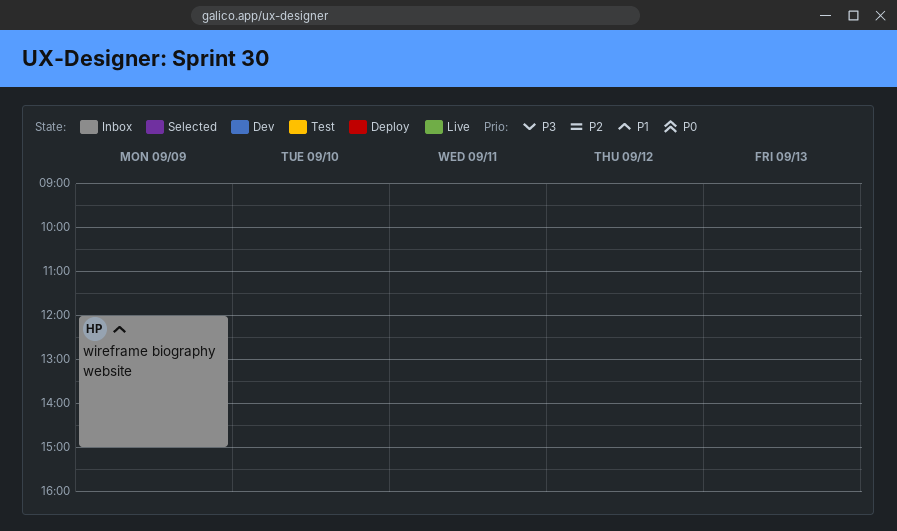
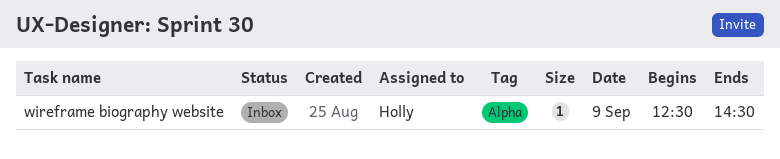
wireframe biography website, begins: 12:00 -> 12:30
wireframe biography website, ends: 15:00 -> 14:30

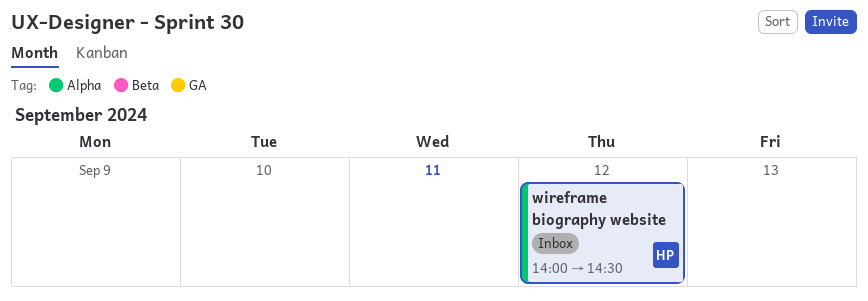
wireframe biography website, day: Sep 9 -> Sep 12
wireframe biography website, begins: 12:30 -> 14:00

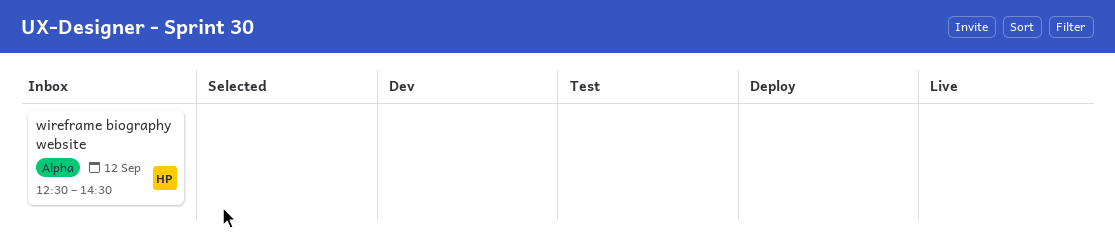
wireframe biography website, begins: 14:00 -> 12:30

